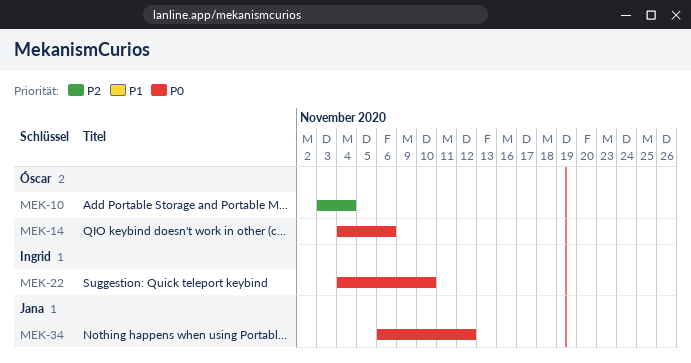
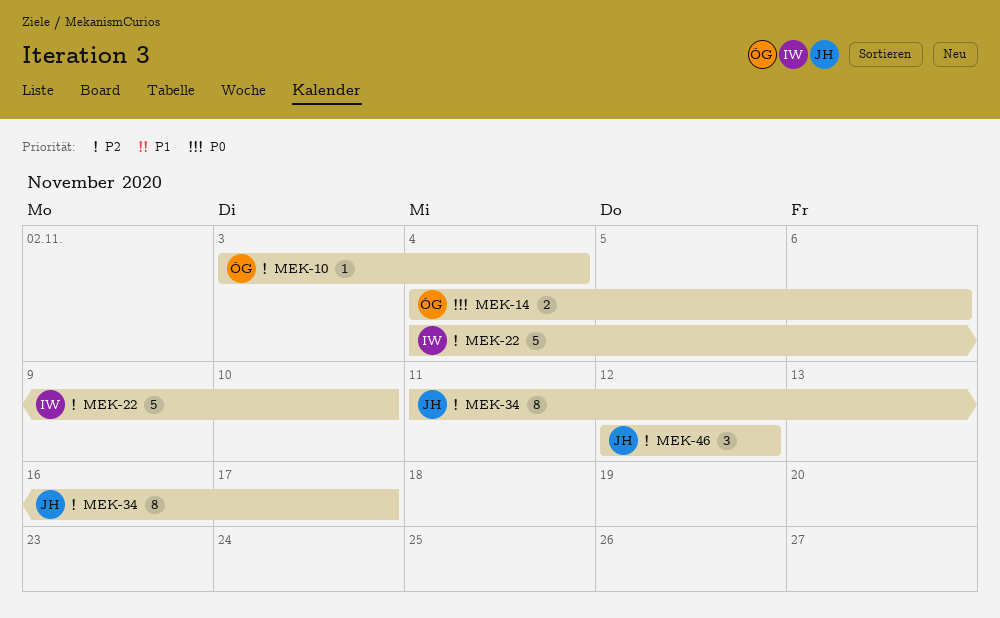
MEK-22, priority: P0 -> P2
MEK-34, priority: P0 -> P2
MEK-34, start: Nov 6 -> Nov 11
MEK-34, due: Nov 12 -> Nov 17
MEK-46: none -> present

